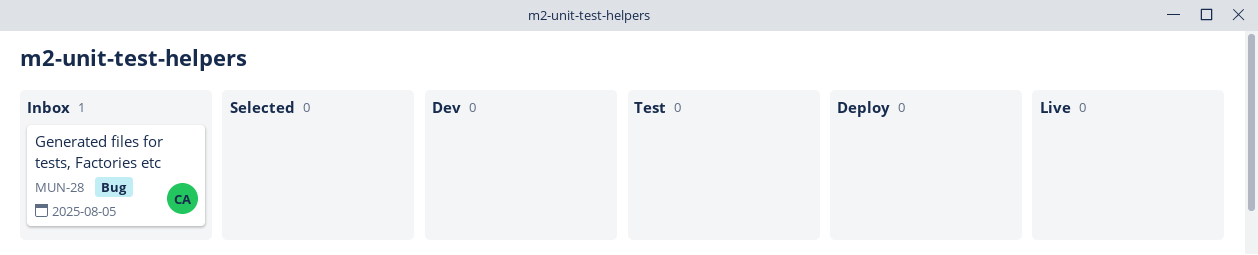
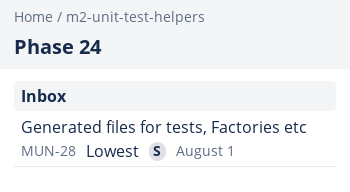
MUN-28, due: Aug 5 -> Aug 1

